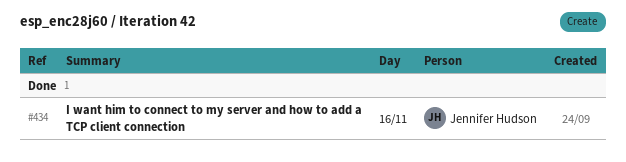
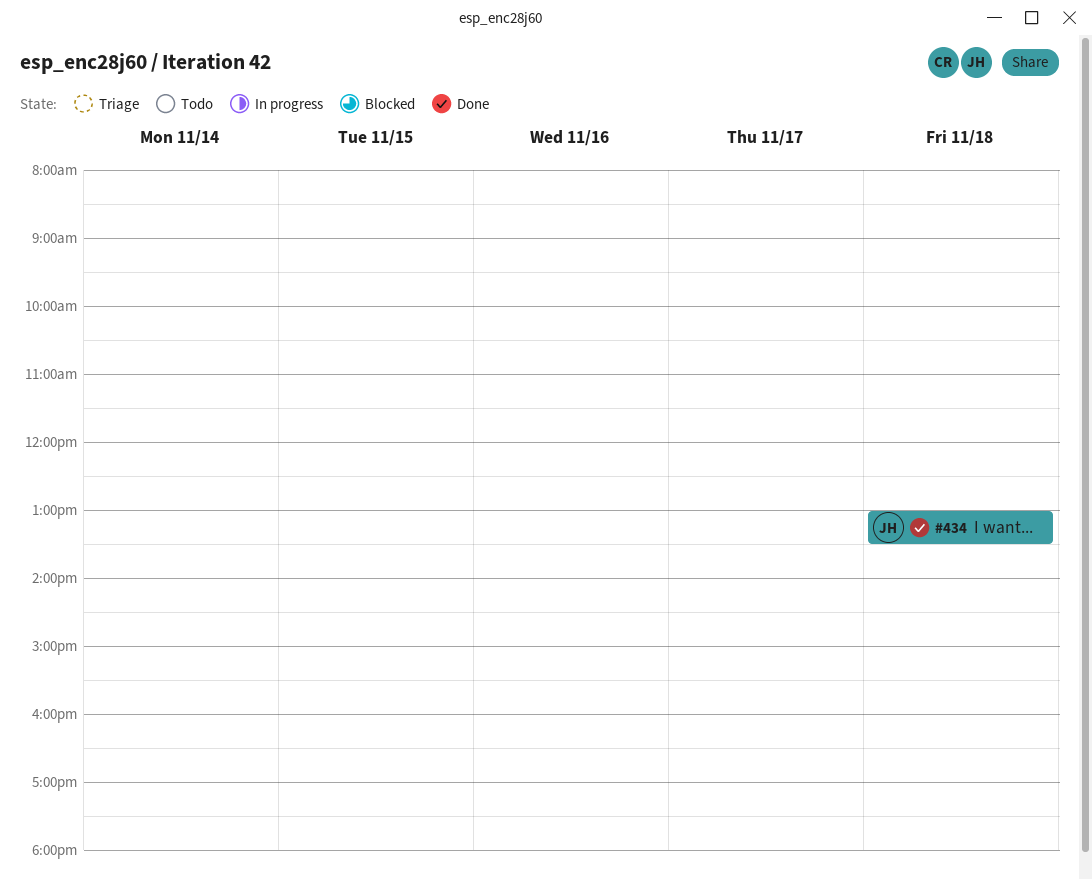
#434, day: Nov 16 -> Nov 18

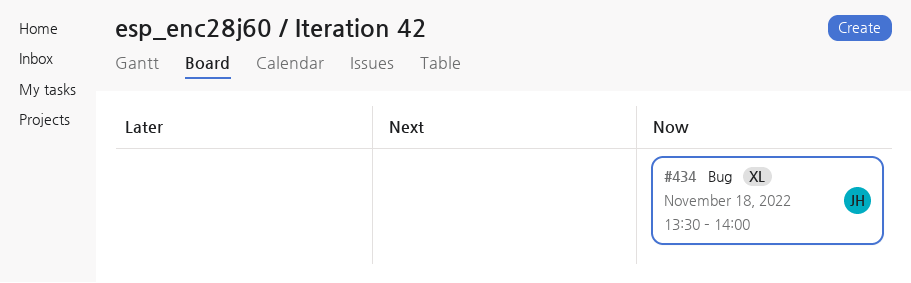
#434, begins: 13:00 -> 13:30
#434, ends: 13:30 -> 14:00

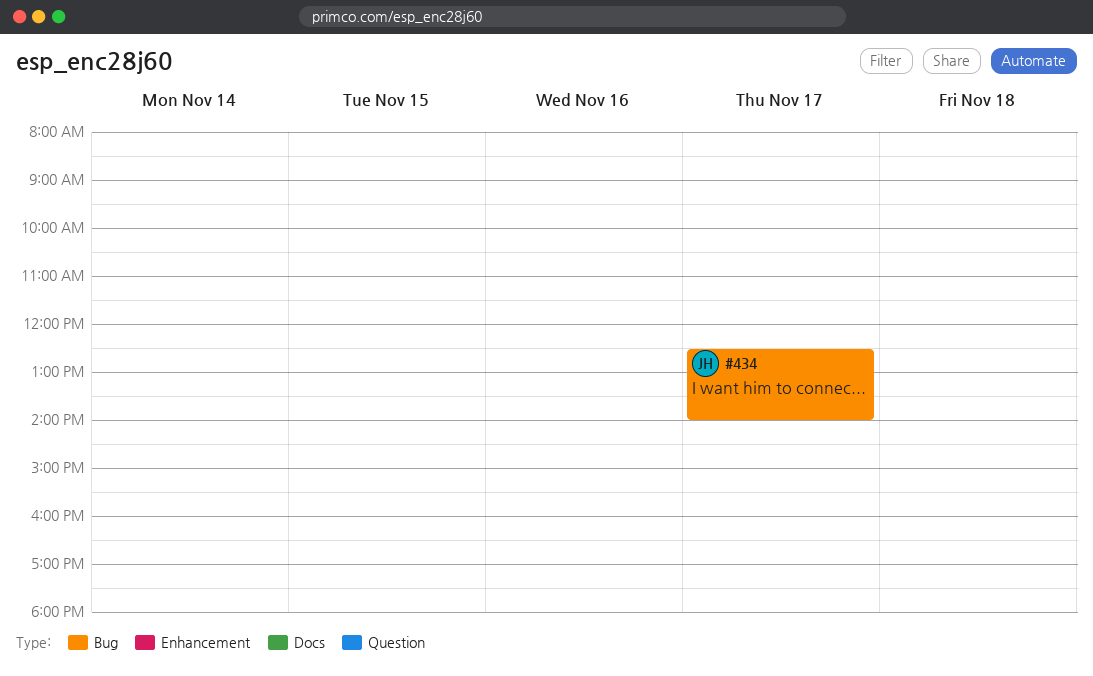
#434, day: Nov 18 -> Nov 17
#434, begins: 13:30 -> 12:30

